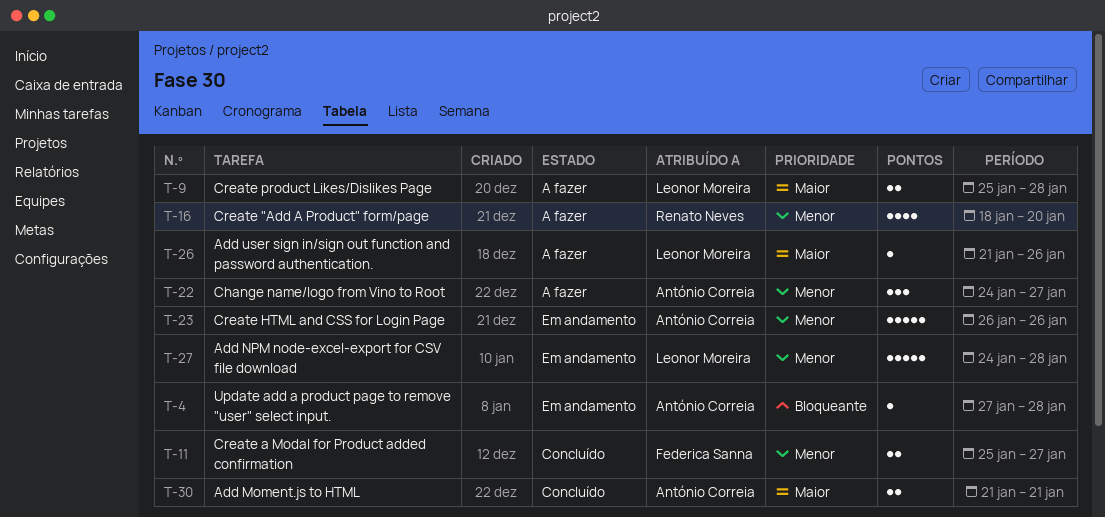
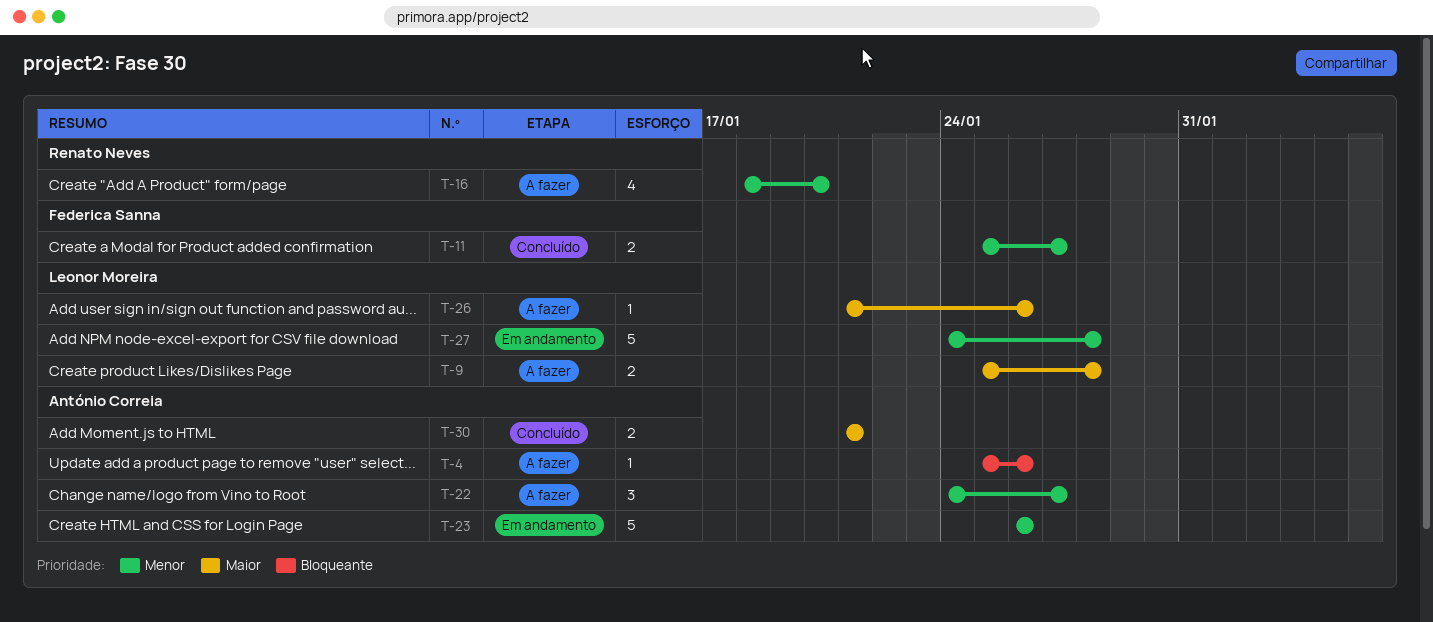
T-4, status: Em andamento -> A fazer
T-4, start: Jan 27 -> Jan 25
T-4, due: Jan 28 -> Jan 26

